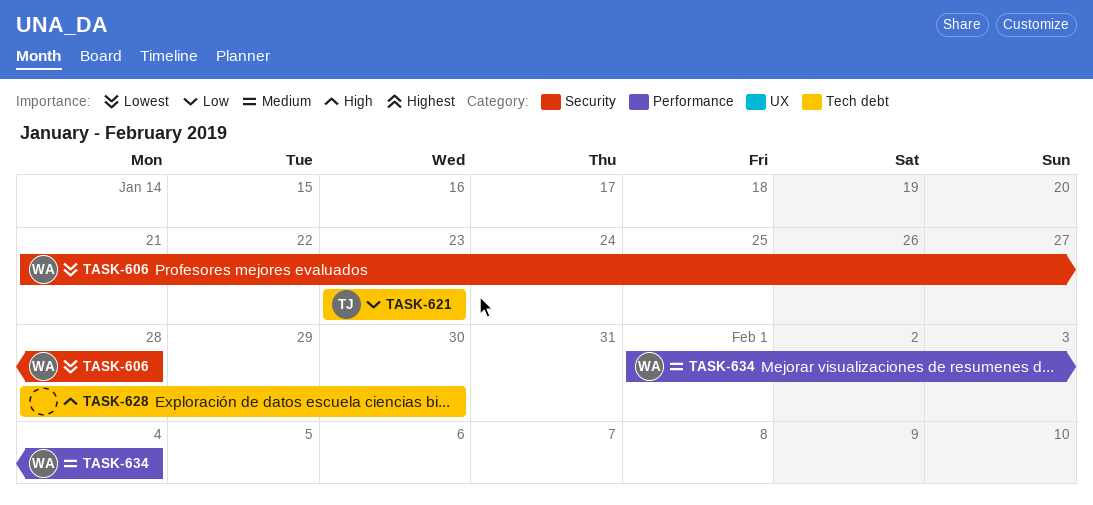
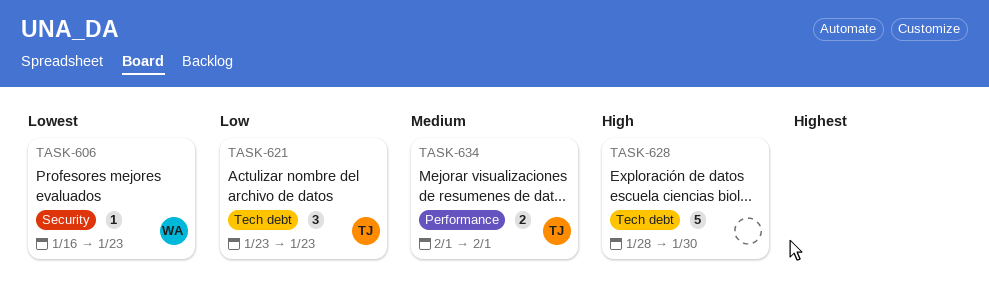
TASK-606, start: Jan 21 -> Jan 16
TASK-606, due: Jan 28 -> Jan 23
TASK-634, owner: WA -> TJ
TASK-634, due: Feb 4 -> Feb 1

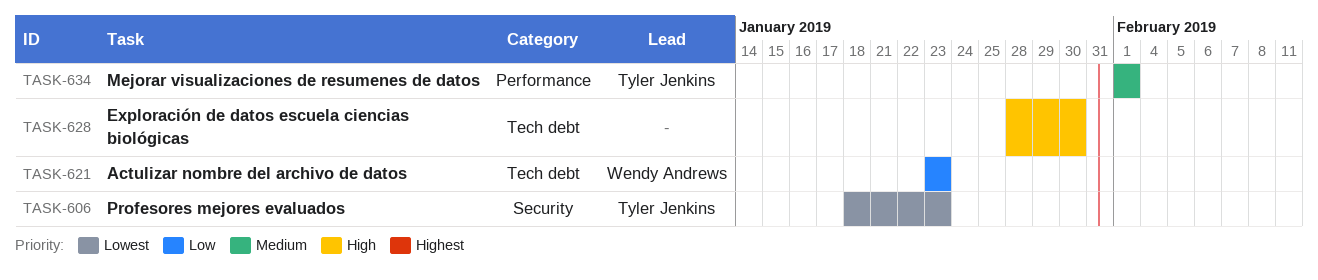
TASK-606, owner: Wendy Andrews -> Tyler Jenkins
TASK-606, start: Jan 16 -> Jan 18
TASK-621, owner: Tyler Jenkins -> Wendy Andrews

